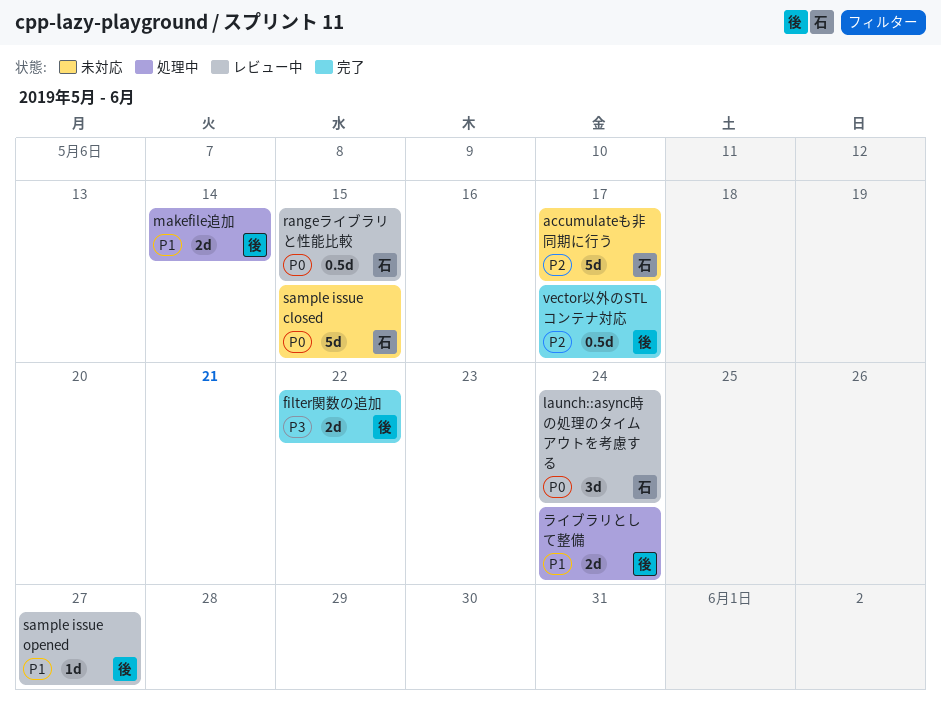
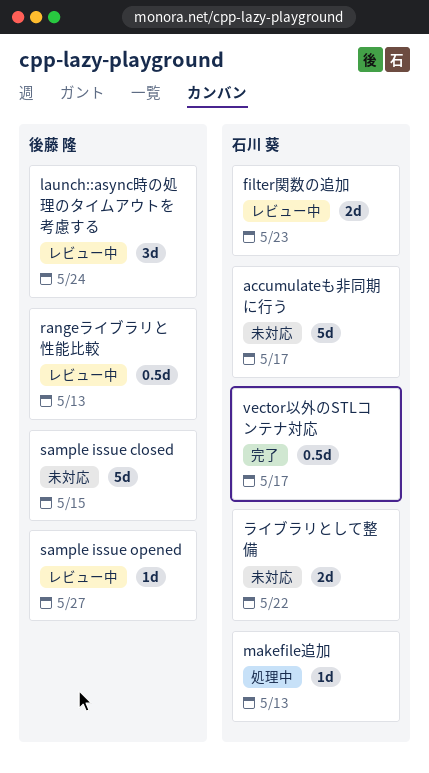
filter関数の追加, status: 完了 -> レビュー中
filter関数の追加, owner: 後藤 隆 -> 石川 葵
filter関数の追加, due: May 22 -> May 23
launch::async時の処理のタイムアウトを考慮する, owner: 石川 葵 -> 後藤 隆
makefile追加, owner: 後藤 隆 -> 石川 葵
makefile追加, estimate: 2d -> 1d
makefile追加, due: May 14 -> May 13
rangeライブラリと性能比較, owner: 石川 葵 -> 後藤 隆
rangeライブラリと性能比較, due: May 15 -> May 13
sample issue closed, owner: 石川 葵 -> 後藤 隆
vector以外のSTLコンテナ対応, owner: 後藤 隆 -> 石川 葵
ライブラリとして整備, status: 処理中 -> 未対応
ライブラリとして整備, owner: 後藤 隆 -> 石川 葵
ライブラリとして整備, due: May 24 -> May 22

